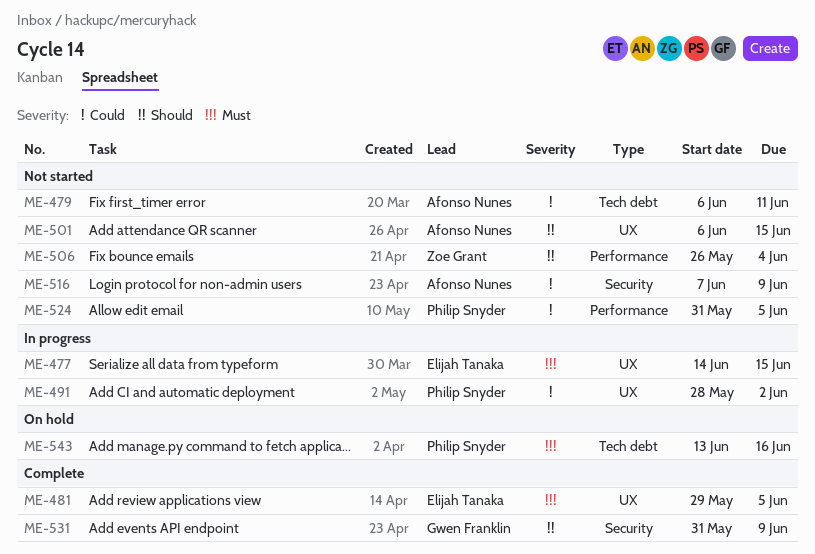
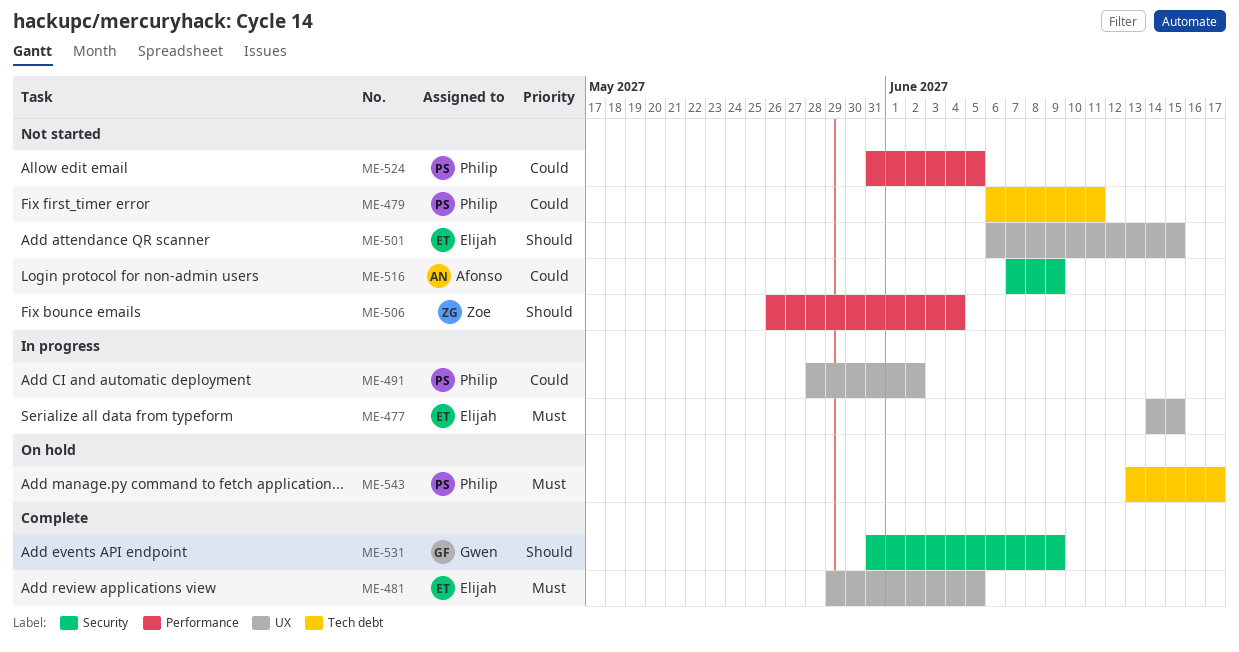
ME-479, owner: Afonso Nunes -> Philip Snyder
ME-501, owner: Afonso Nunes -> Elijah Tanaka
ME-543, due: Jun 16 -> Jun 17

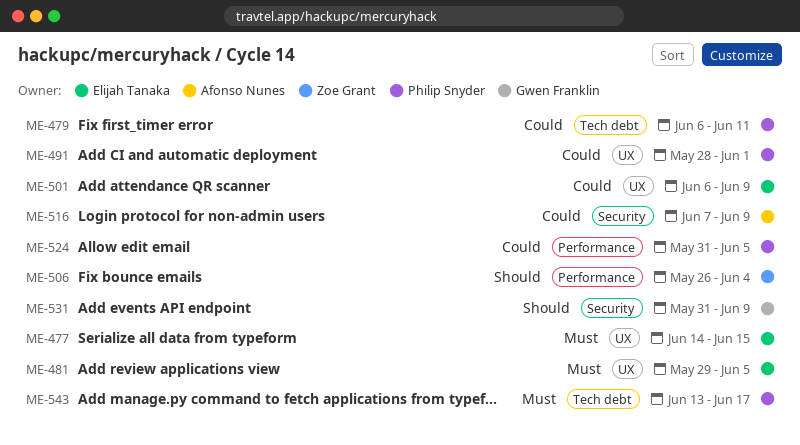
ME-491, due: Jun 2 -> Jun 1
ME-501, priority: Should -> Could
ME-501, due: Jun 15 -> Jun 9

